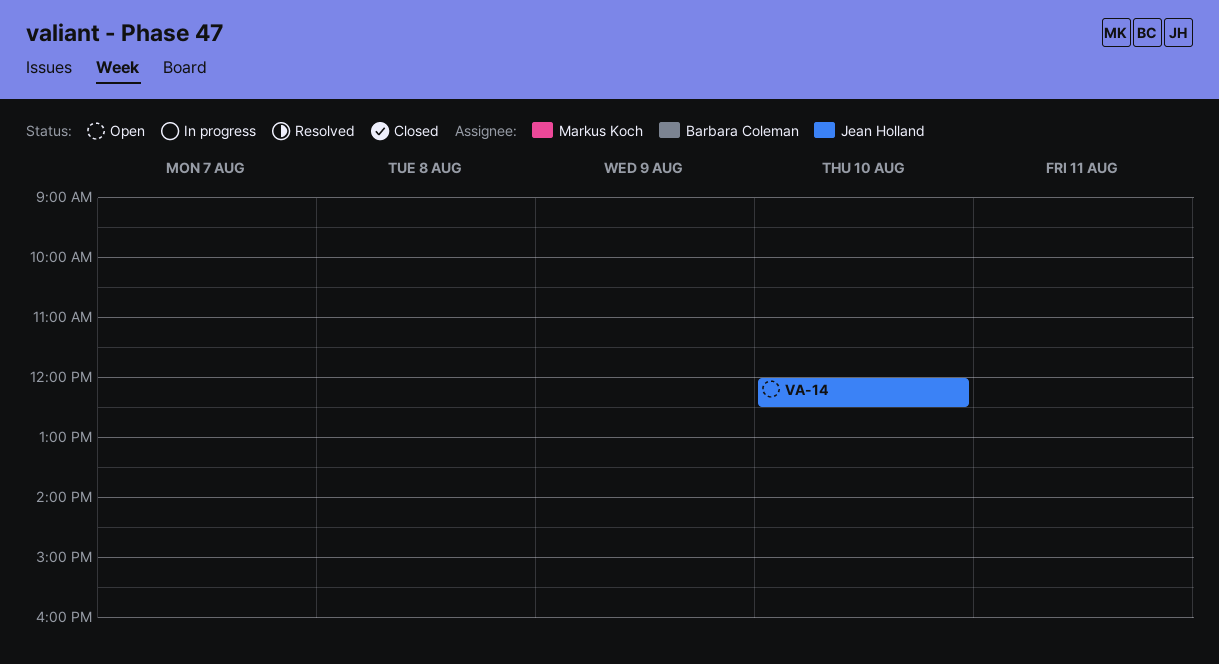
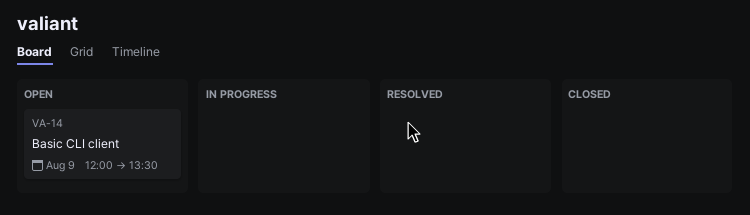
VA-14, day: Aug 10 -> Aug 9
VA-14, ends: 12:30 -> 13:30

